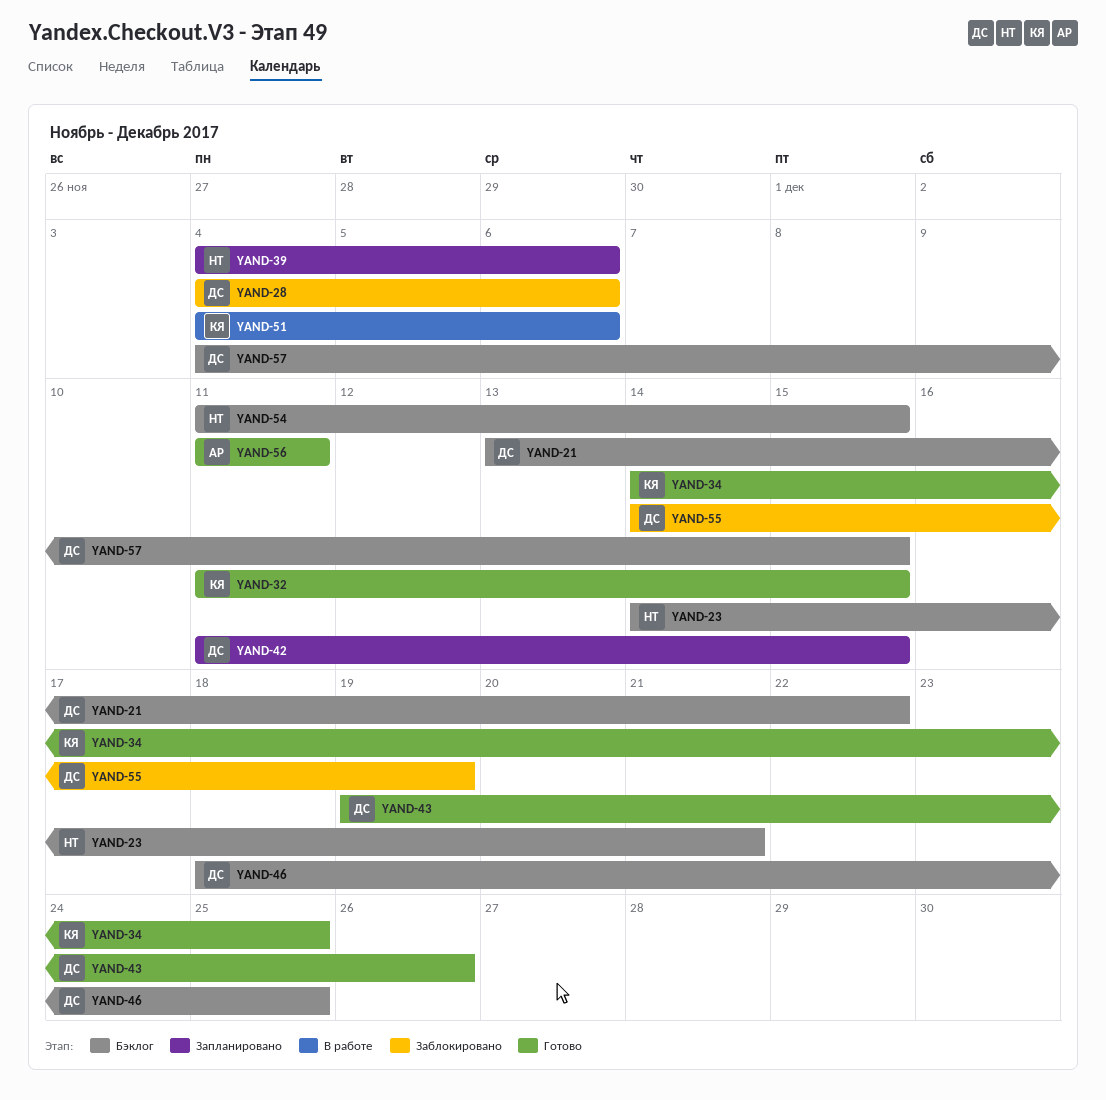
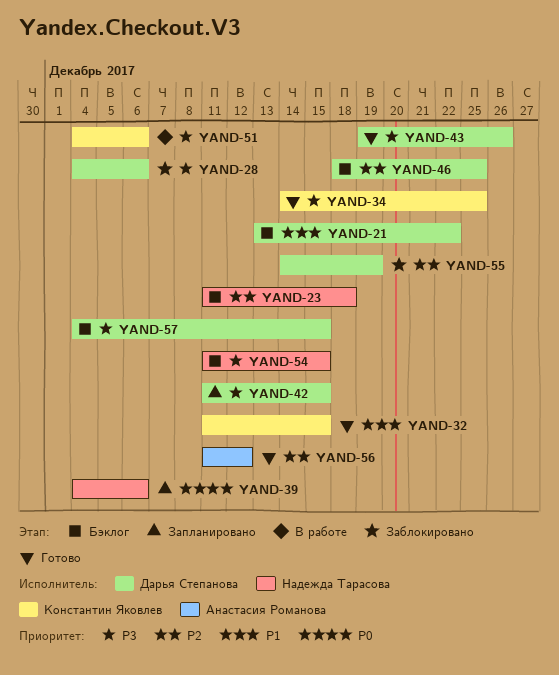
YAND-23, start: Dec 14 -> Dec 11
YAND-23, due: Dec 21 -> Dec 18
YAND-56, due: Dec 11 -> Dec 12

